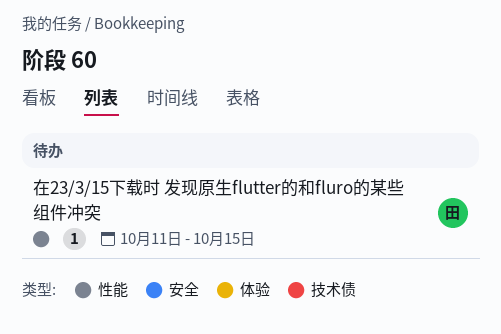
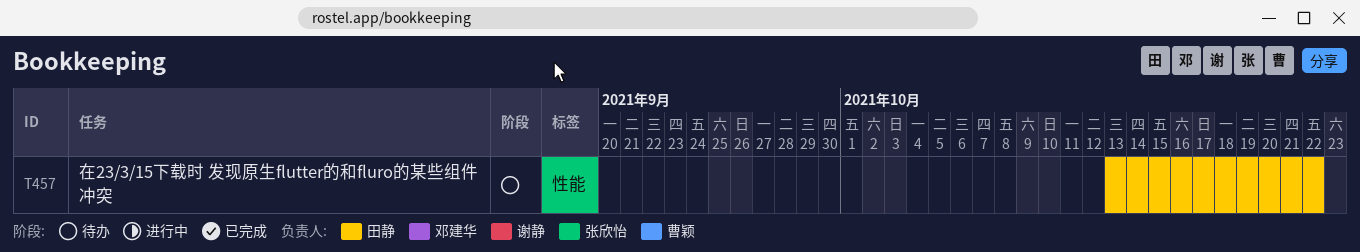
在23/3/15下载时 发现原生flutter的和fluro的某些组件冲突, start: Oct 11 -> Oct 13
在23/3/15下载时 发现原生flutter的和fluro的某些组件冲突, due: Oct 15 -> Oct 22

